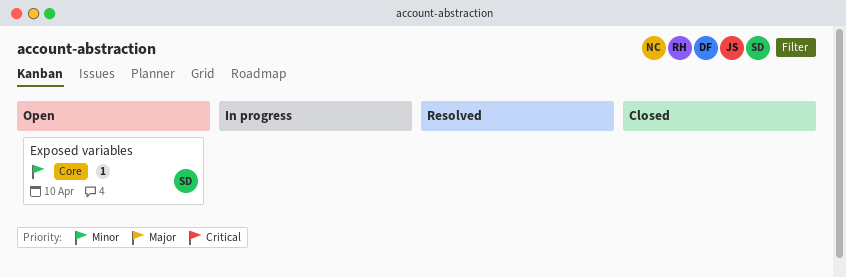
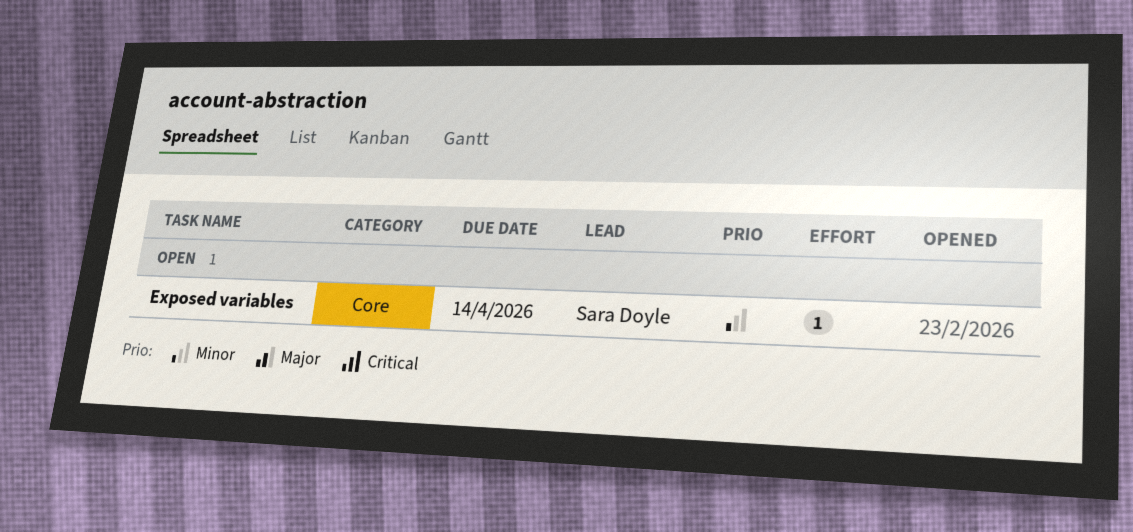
Exposed variables, due: Apr 10 -> Apr 14

